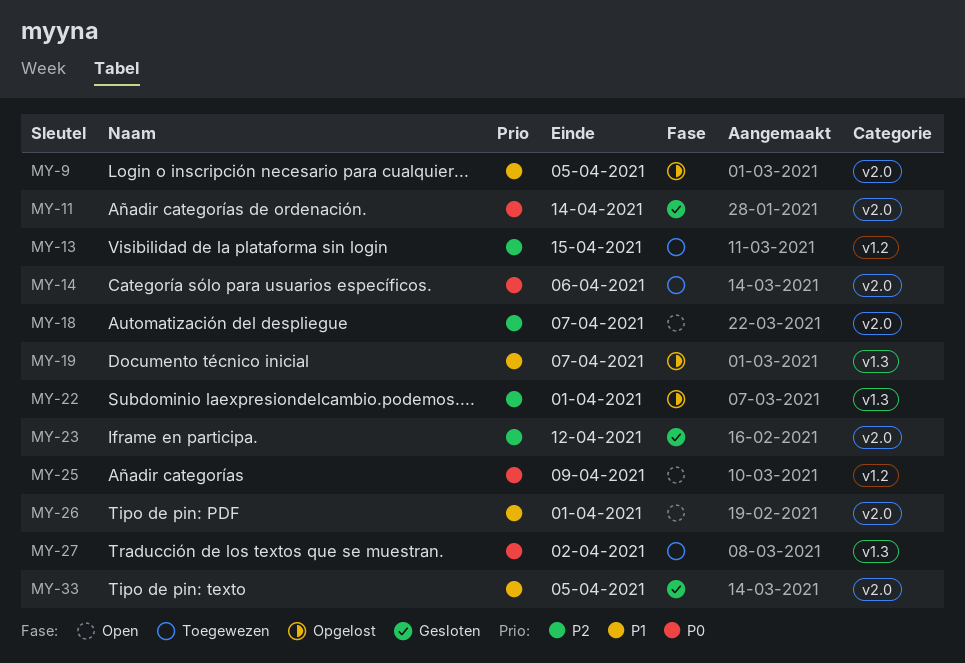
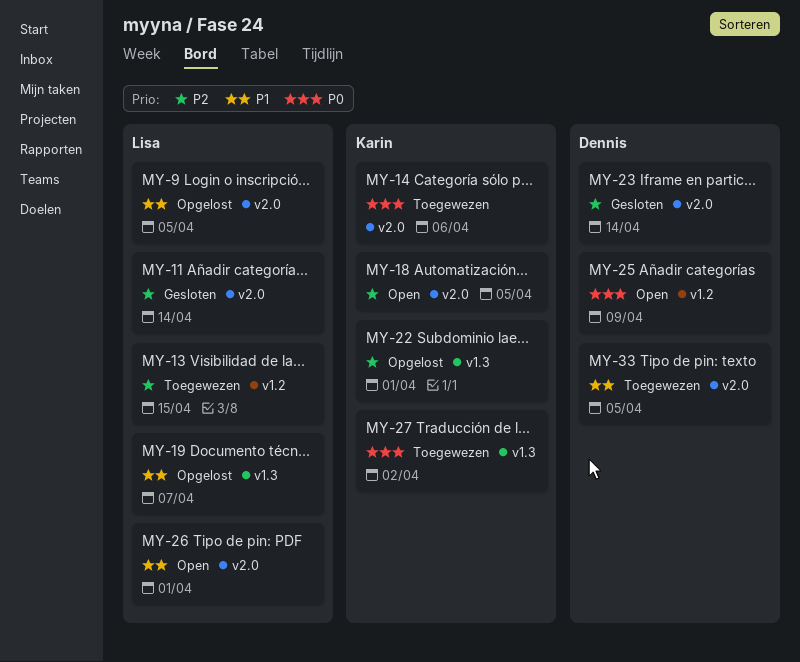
MY-11, priority: P0 -> P2
MY-18, due: Apr 7 -> Apr 5
MY-23, due: Apr 12 -> Apr 14
MY-33, status: Gesloten -> Toegewezen

